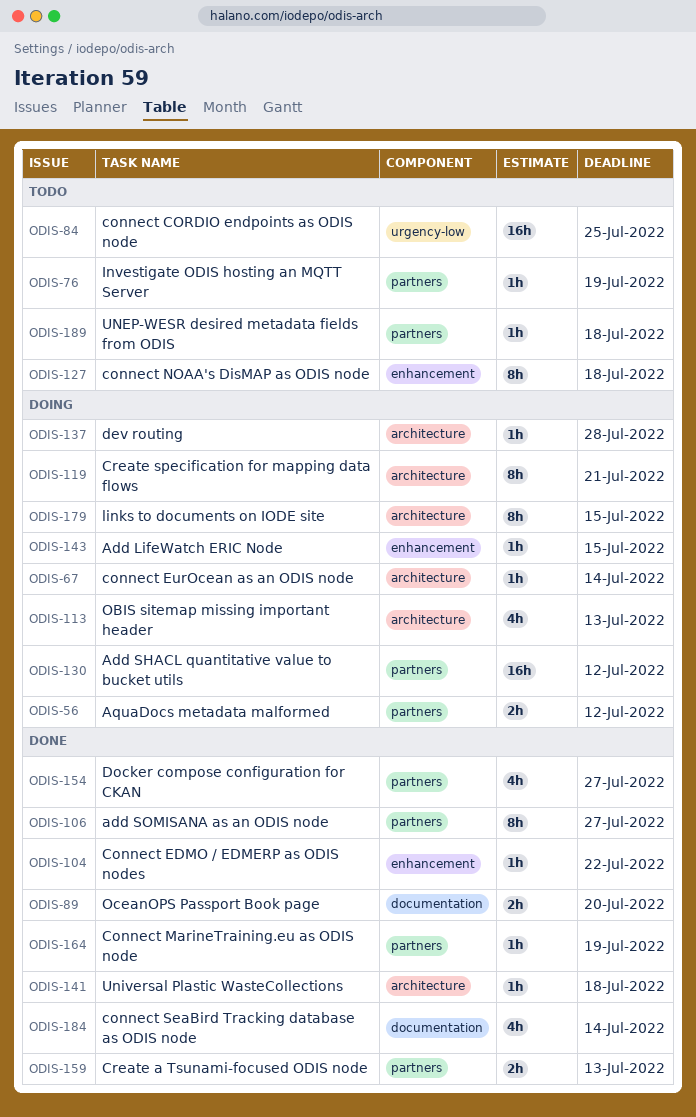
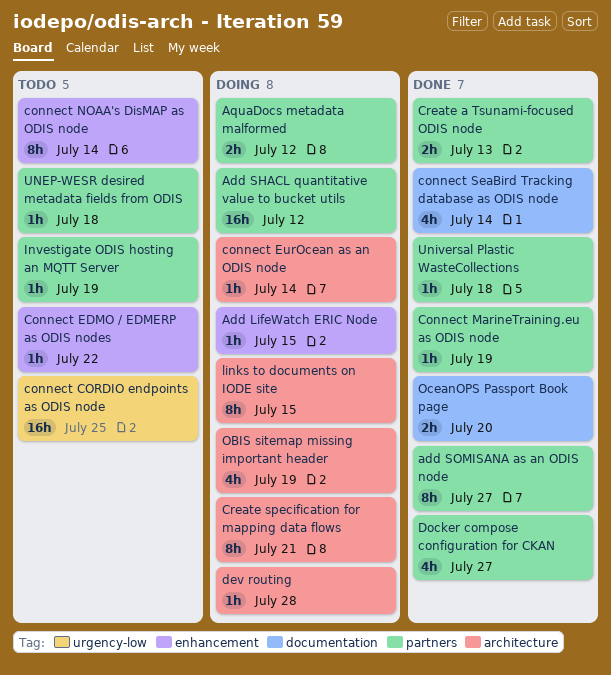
Connect EDMO / EDMERP as ODIS nodes, status: Done -> Todo
connect NOAA's DisMAP as ODIS node, due: Jul 18 -> Jul 14
OBIS sitemap missing important header, due: Jul 13 -> Jul 19
Universal Plastic WasteCollections, label: architecture -> partners

